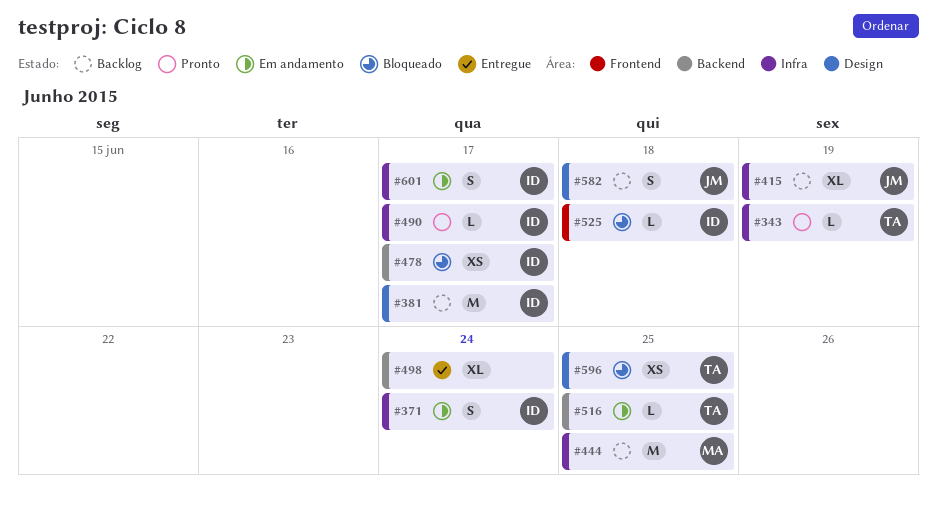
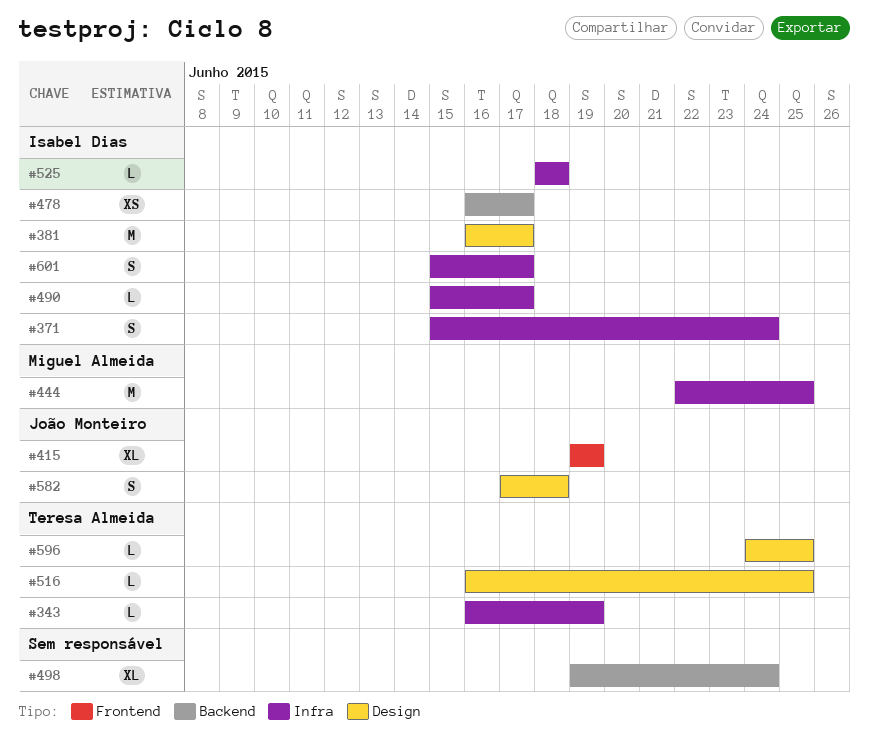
#415, label: Infra -> Frontend
#516, label: Backend -> Design
#525, label: Frontend -> Infra
#596, estimate: XS -> L

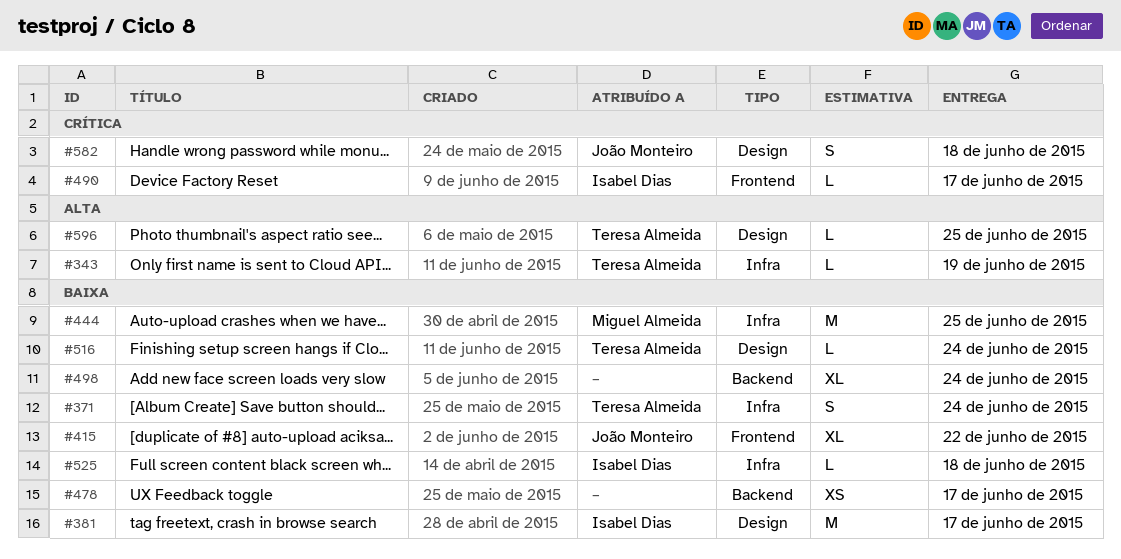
#371, owner: Isabel Dias -> Teresa Almeida
#415, due: Jun 19 -> Jun 22
#478, owner: Isabel Dias -> none
#490, label: Infra -> Frontend
#516, due: Jun 25 -> Jun 24
#601: present -> none

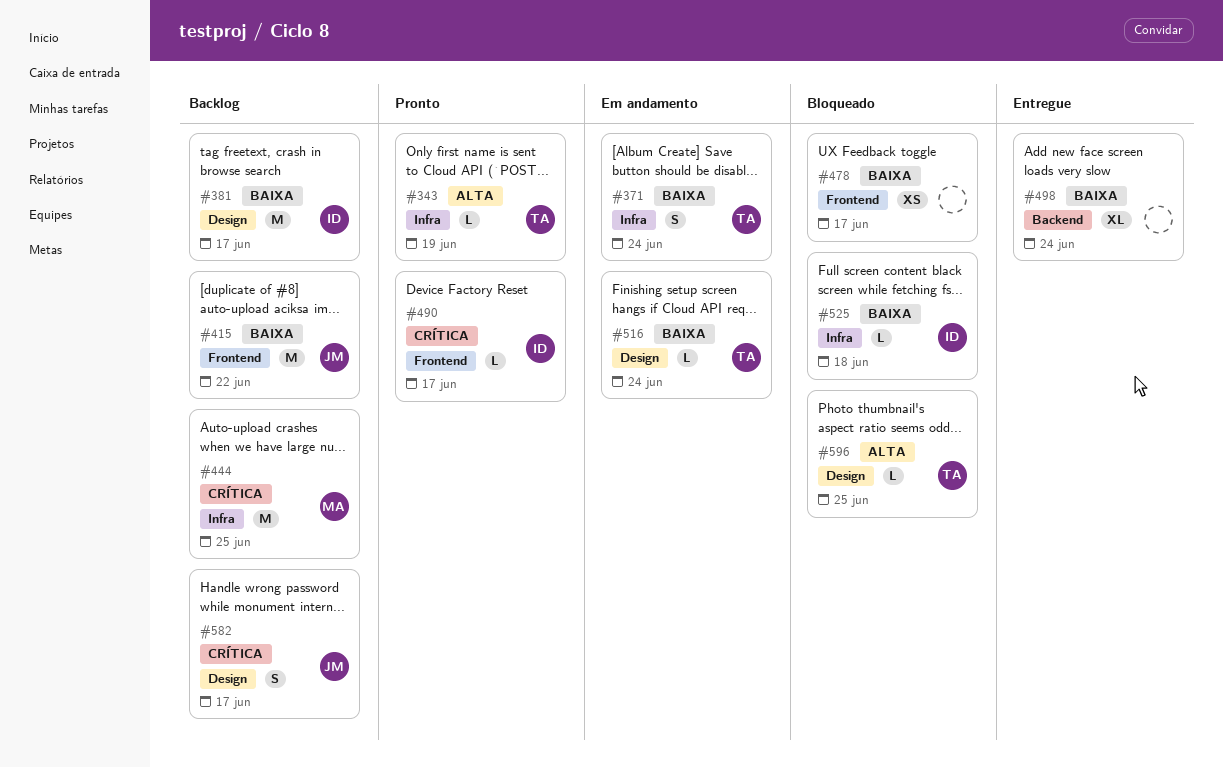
#415, estimate: XL -> M
#444, priority: Baixa -> Crítica
#478, label: Backend -> Frontend
#582, due: Jun 18 -> Jun 17

